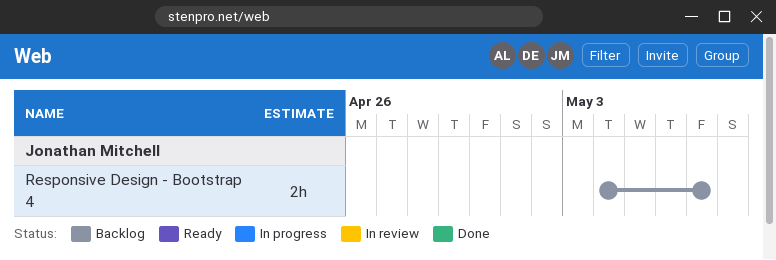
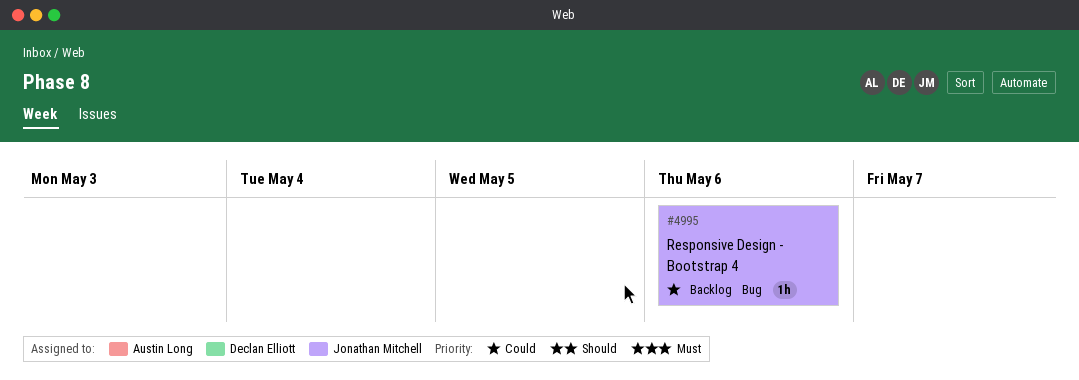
Responsive Design - Bootstrap 4, estimate: 2h -> 1h
Responsive Design - Bootstrap 4, due: May 7 -> May 6

